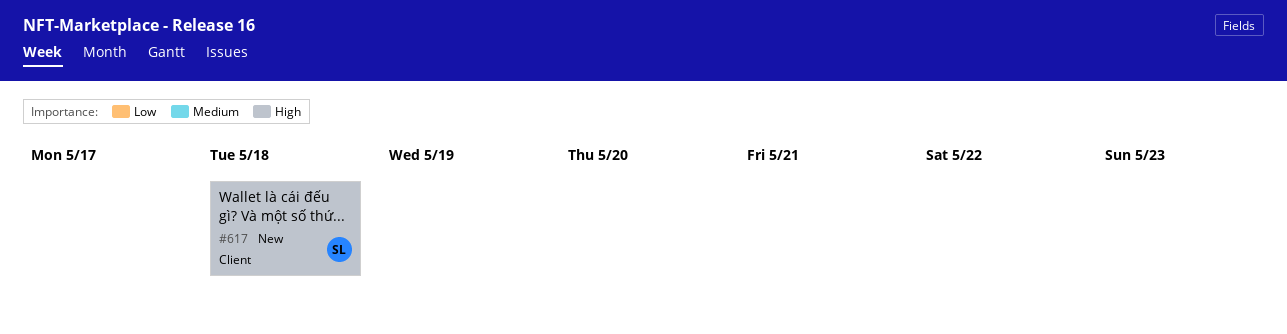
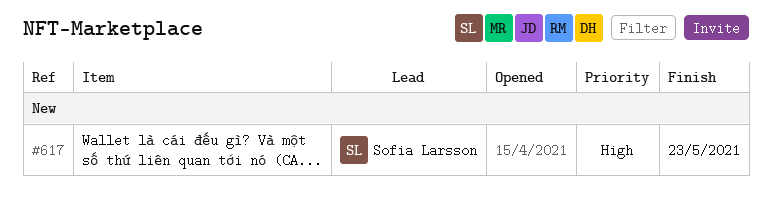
#617, due: May 18 -> May 23

